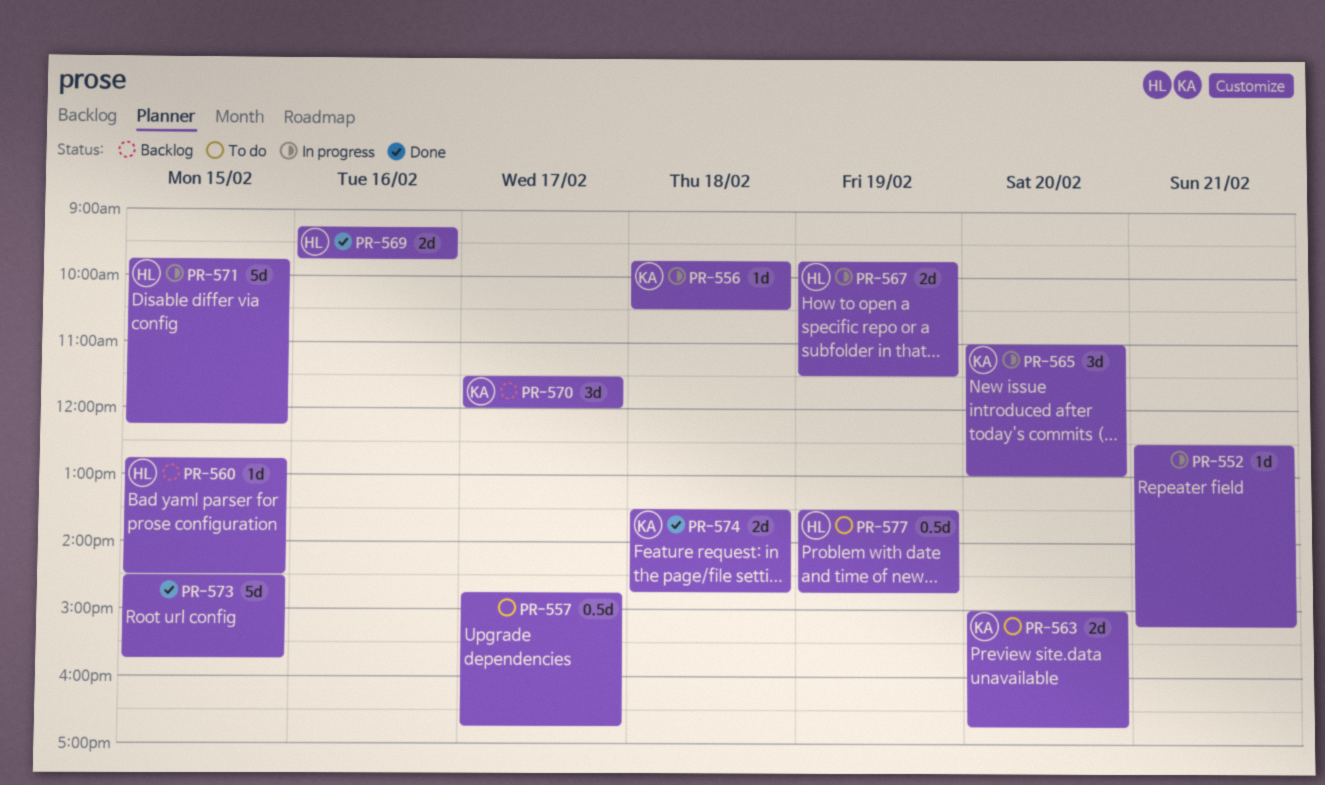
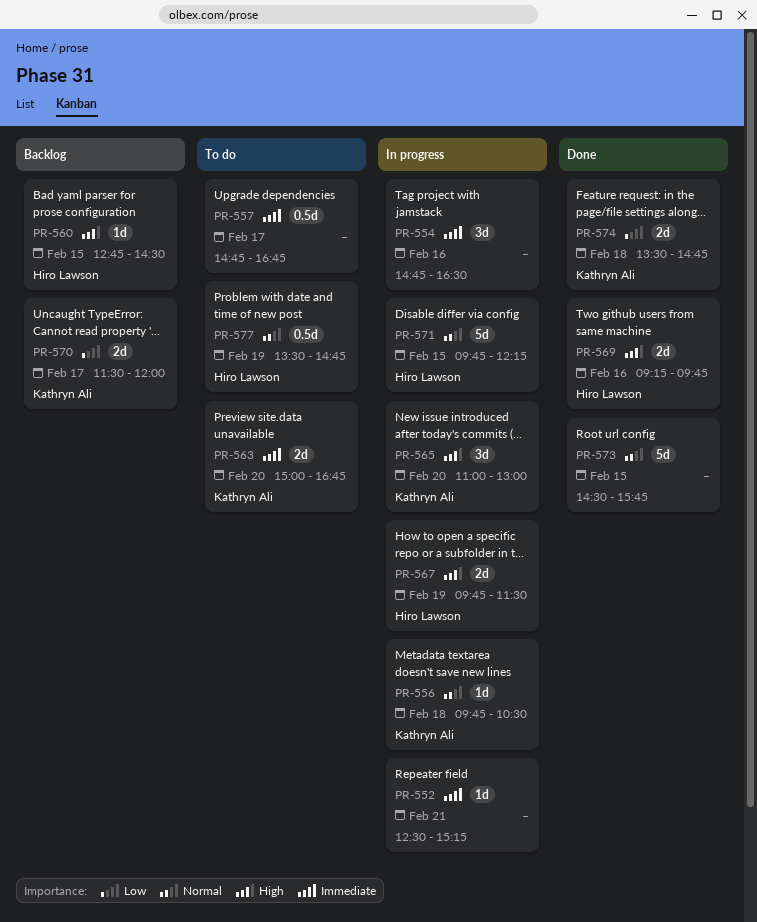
PR-554: none -> present
PR-570, estimate: 3d -> 2d

